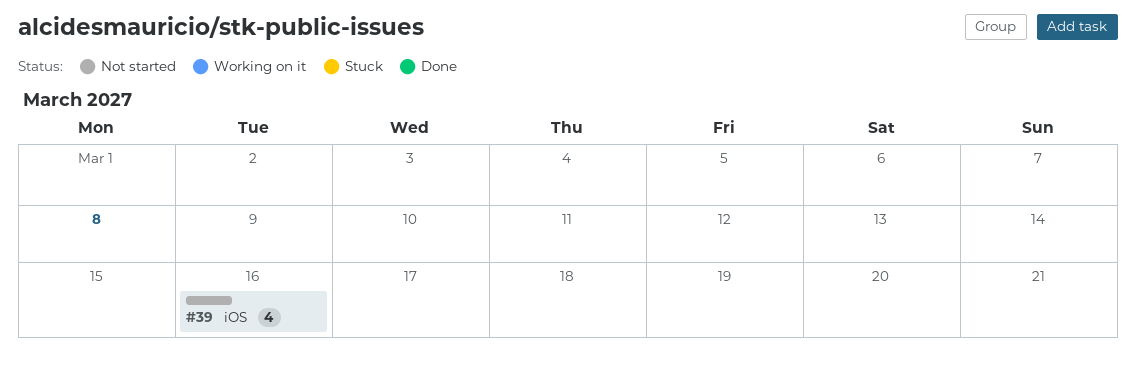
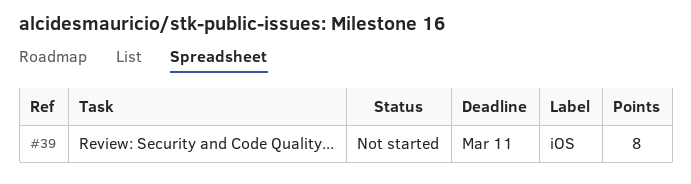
#39, estimate: 4 -> 8
#39, due: Mar 16 -> Mar 11

